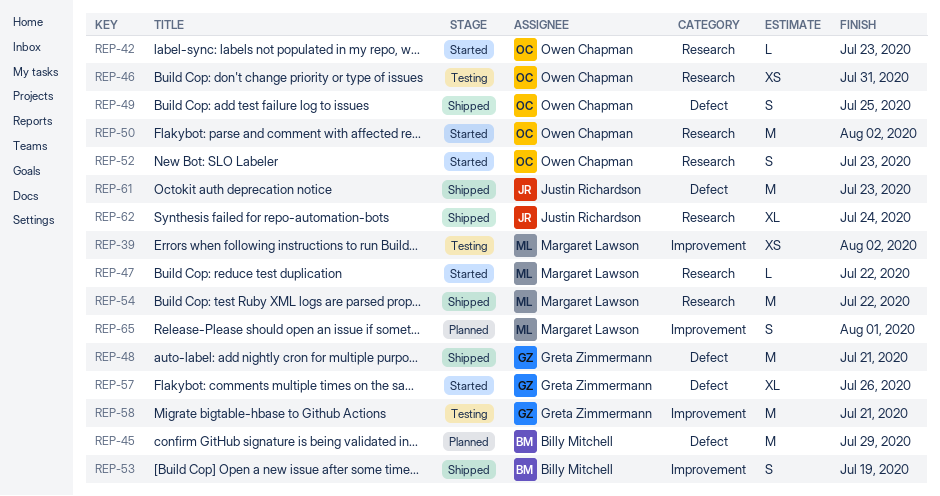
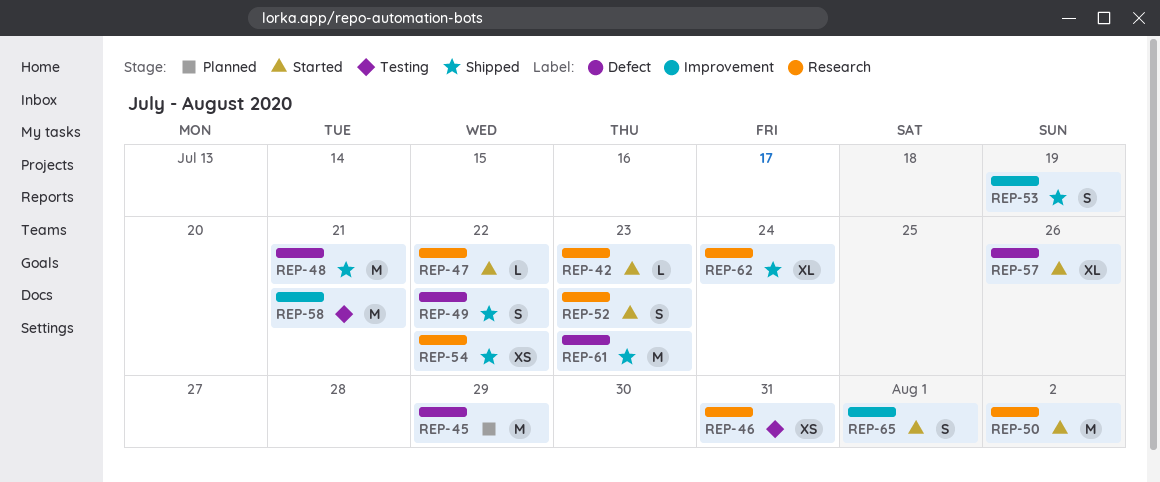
REP-39: present -> none
REP-49, due: Jul 25 -> Jul 22
REP-54, estimate: M -> XS
REP-65, status: Planned -> Started

